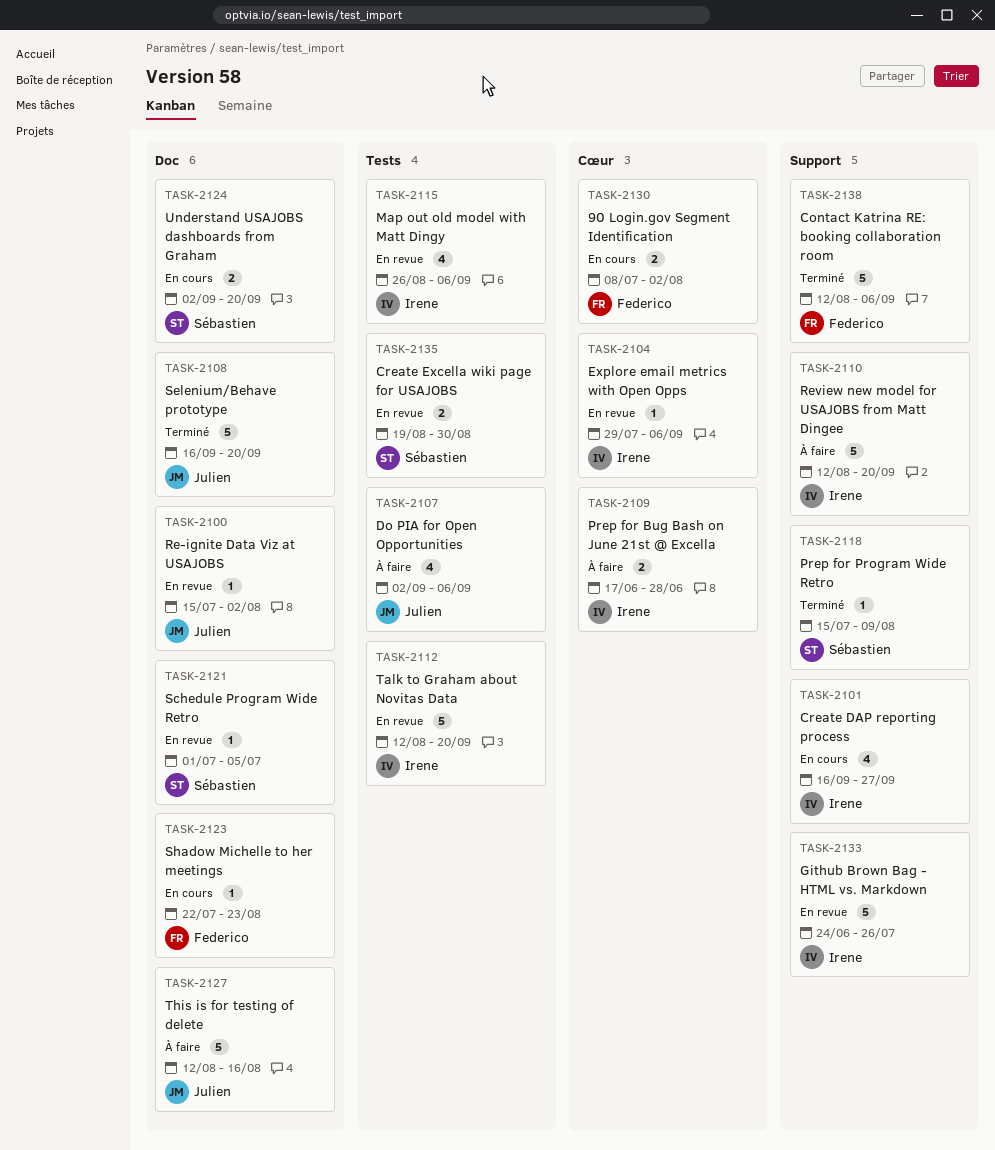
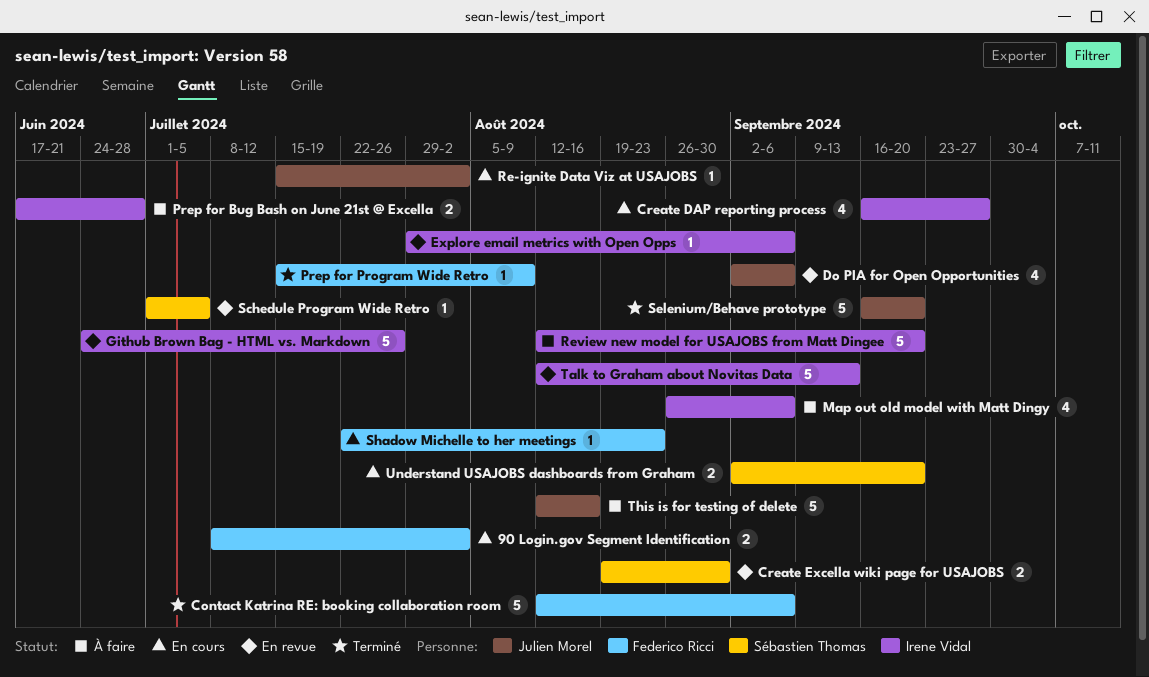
Do PIA for Open Opportunities, status: À faire -> En revue
Map out old model with Matt Dingy, status: En revue -> À faire
Prep for Program Wide Retro, owner: Sébastien Thomas -> Federico Ricci
Re-ignite Data Viz at USAJOBS, status: En revue -> En cours
Talk to Graham about Novitas Data, due: Sep 20 -> Sep 13

